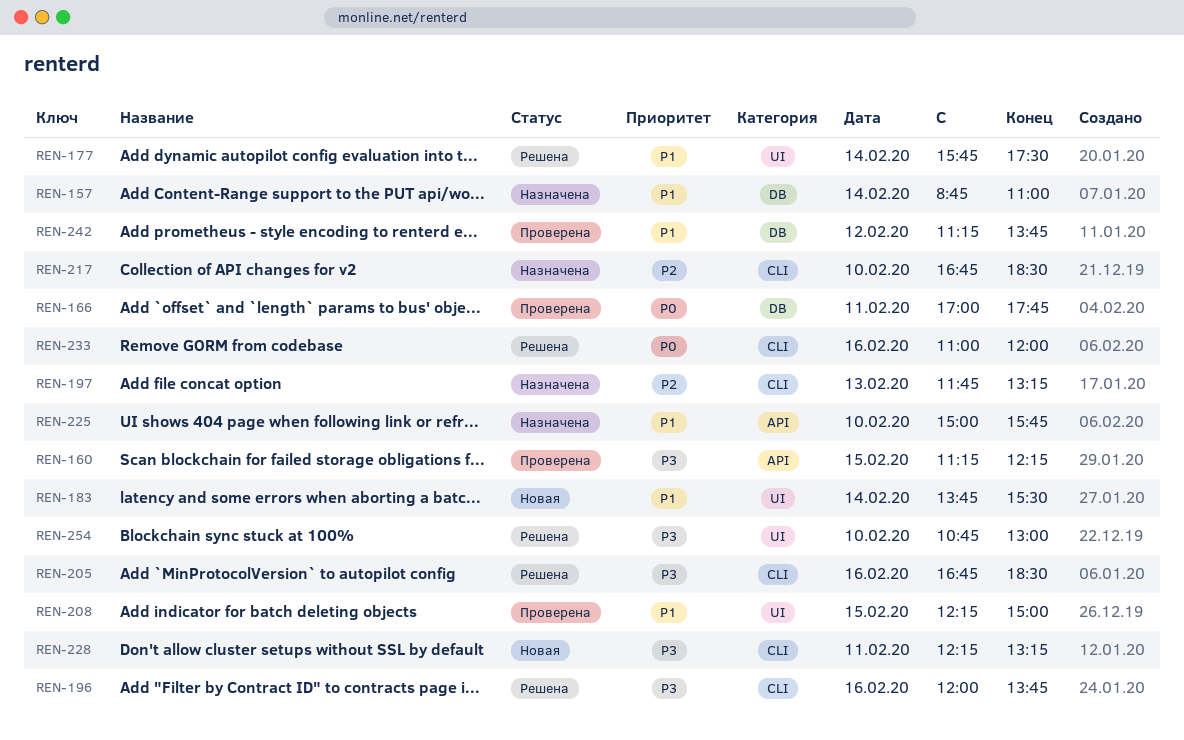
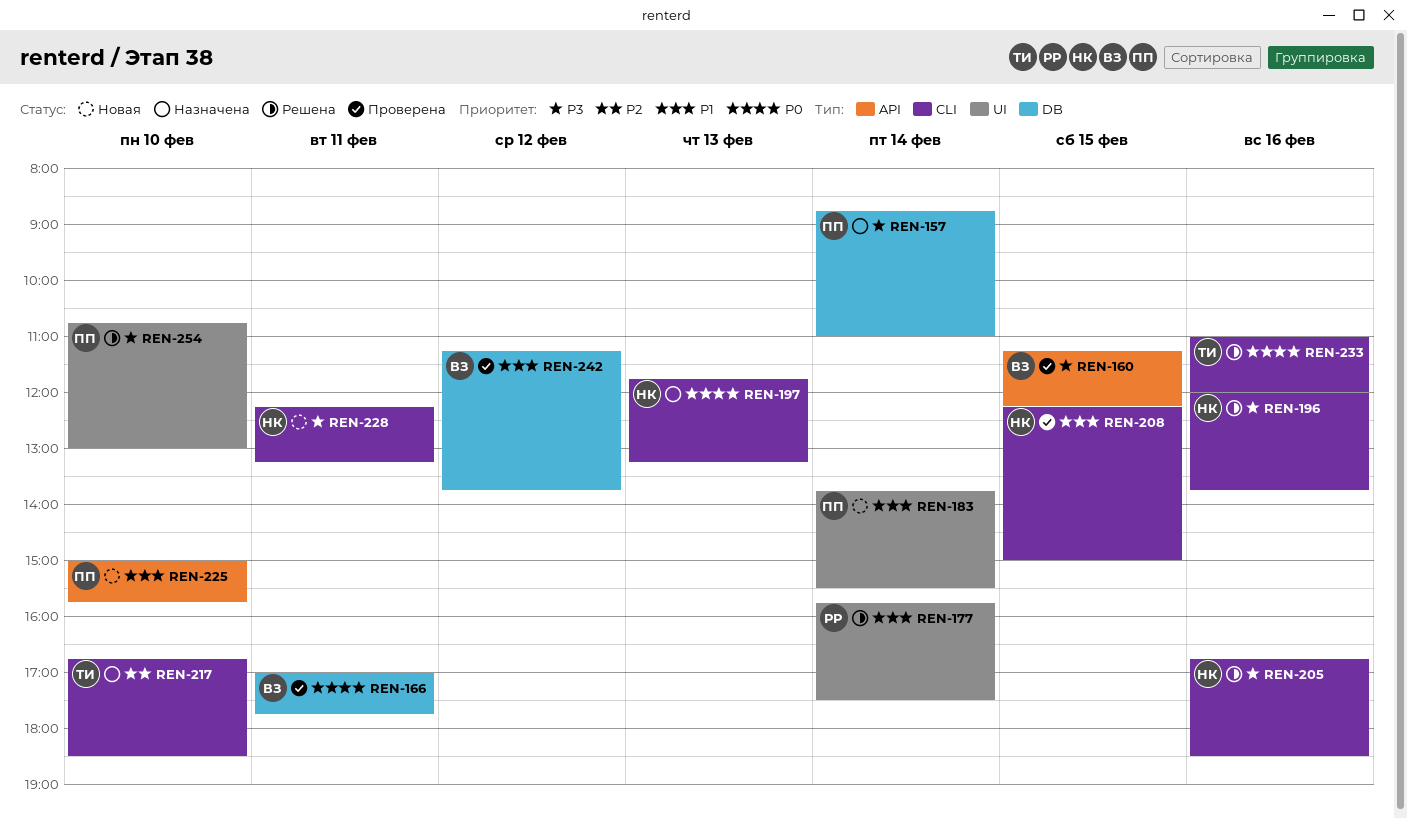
REN-157, priority: P1 -> P3
REN-197, priority: P2 -> P0
REN-208, label: UI -> CLI
REN-225, status: Назначена -> Новая

